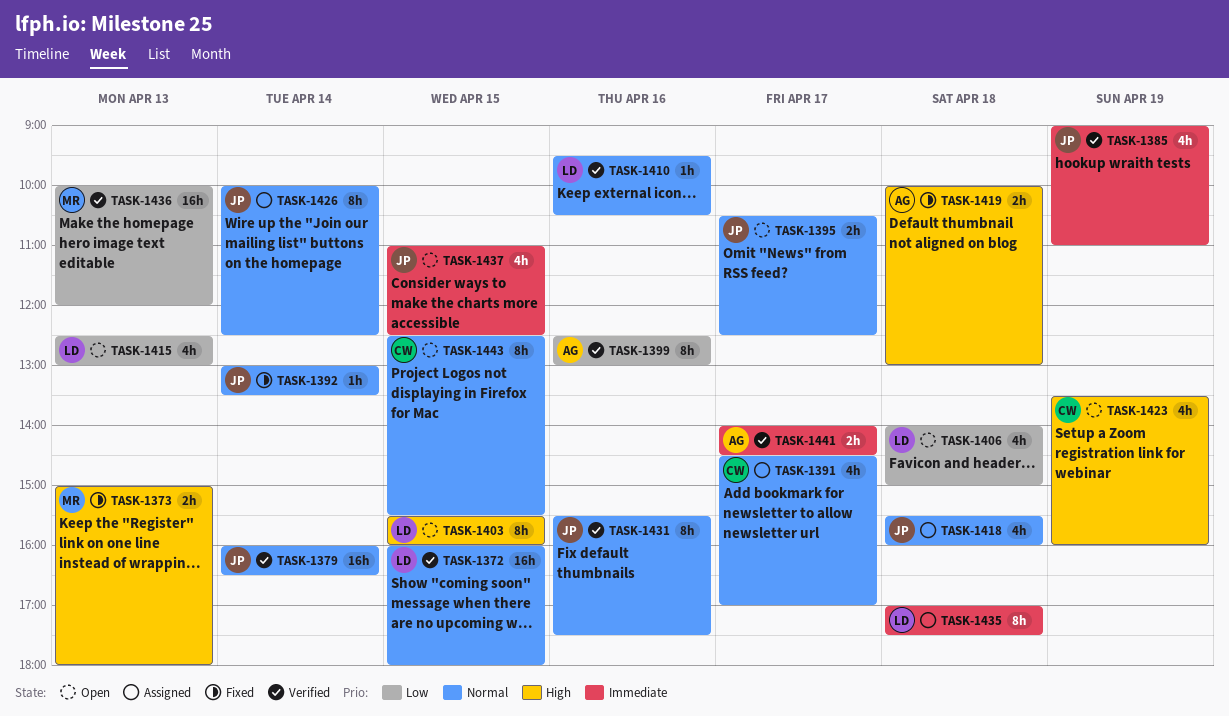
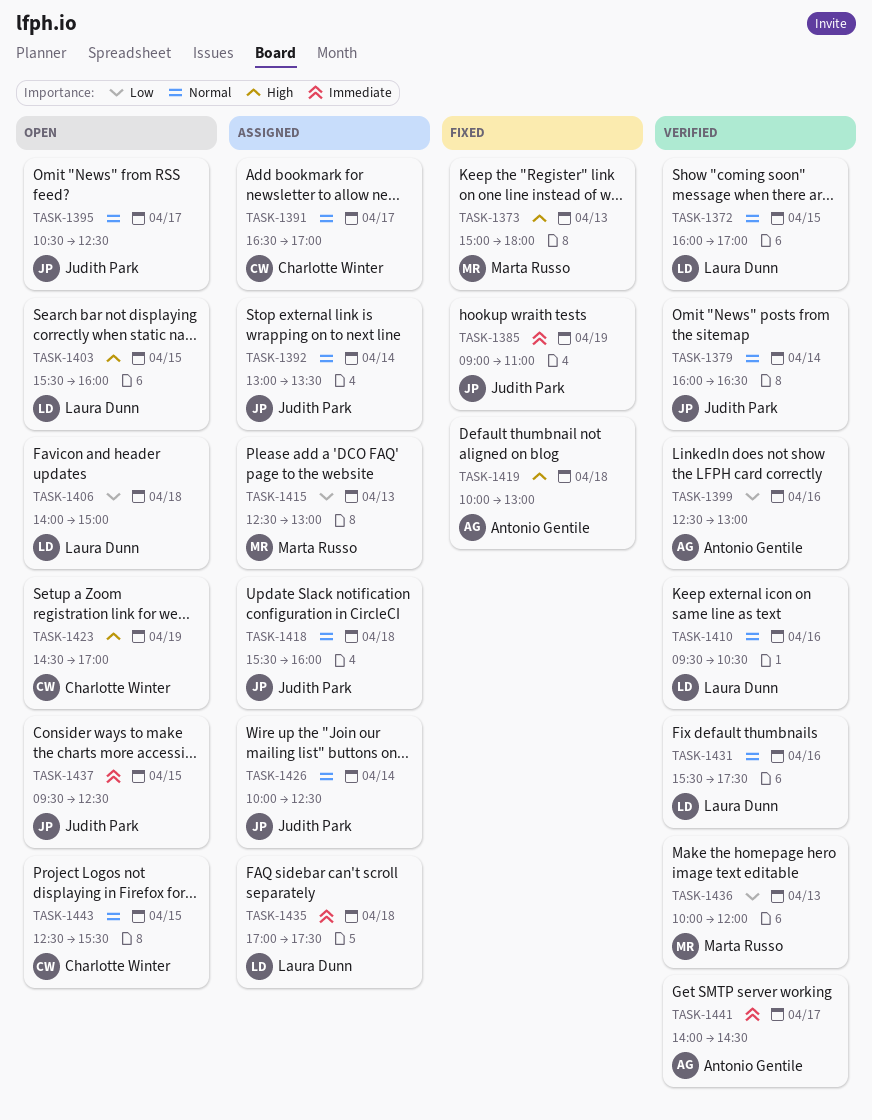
TASK-1372, ends: 18:00 -> 17:00
TASK-1385, status: Verified -> Fixed
TASK-1391, begins: 14:30 -> 16:30
TASK-1392, status: Fixed -> Assigned
TASK-1415, status: Open -> Assigned
TASK-1415, owner: Laura Dunn -> Marta Russo
TASK-1423, begins: 13:30 -> 14:30
TASK-1423, ends: 16:00 -> 17:00
TASK-1431, owner: Judith Park -> Laura Dunn
TASK-1437, begins: 11:00 -> 09:30

